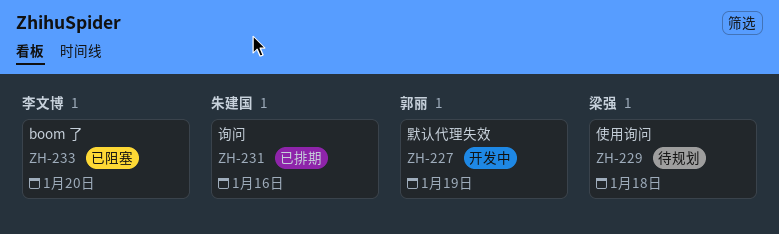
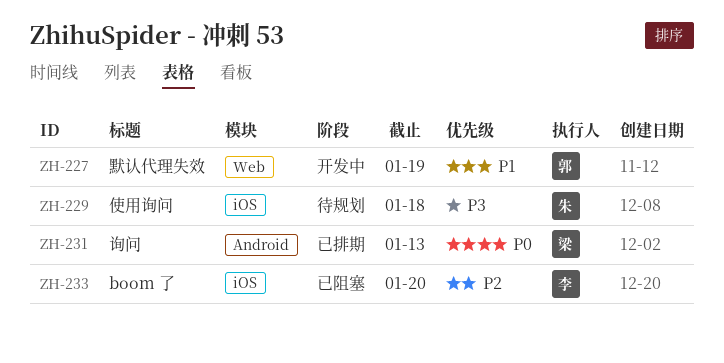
ZH-229, owner: 梁强 -> 朱建国
ZH-231, owner: 朱建国 -> 梁强
ZH-231, due: Jan 16 -> Jan 13

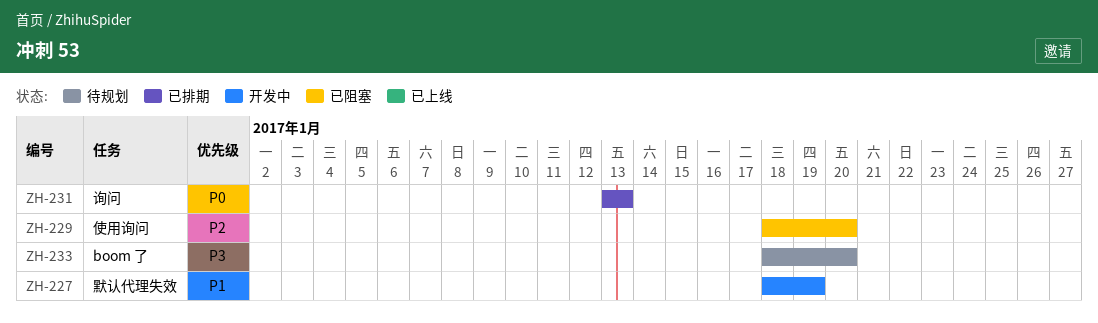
ZH-229, status: 待规划 -> 已阻塞
ZH-229, priority: P3 -> P2
ZH-229, due: Jan 18 -> Jan 20
ZH-233, status: 已阻塞 -> 待规划
ZH-233, priority: P2 -> P3

